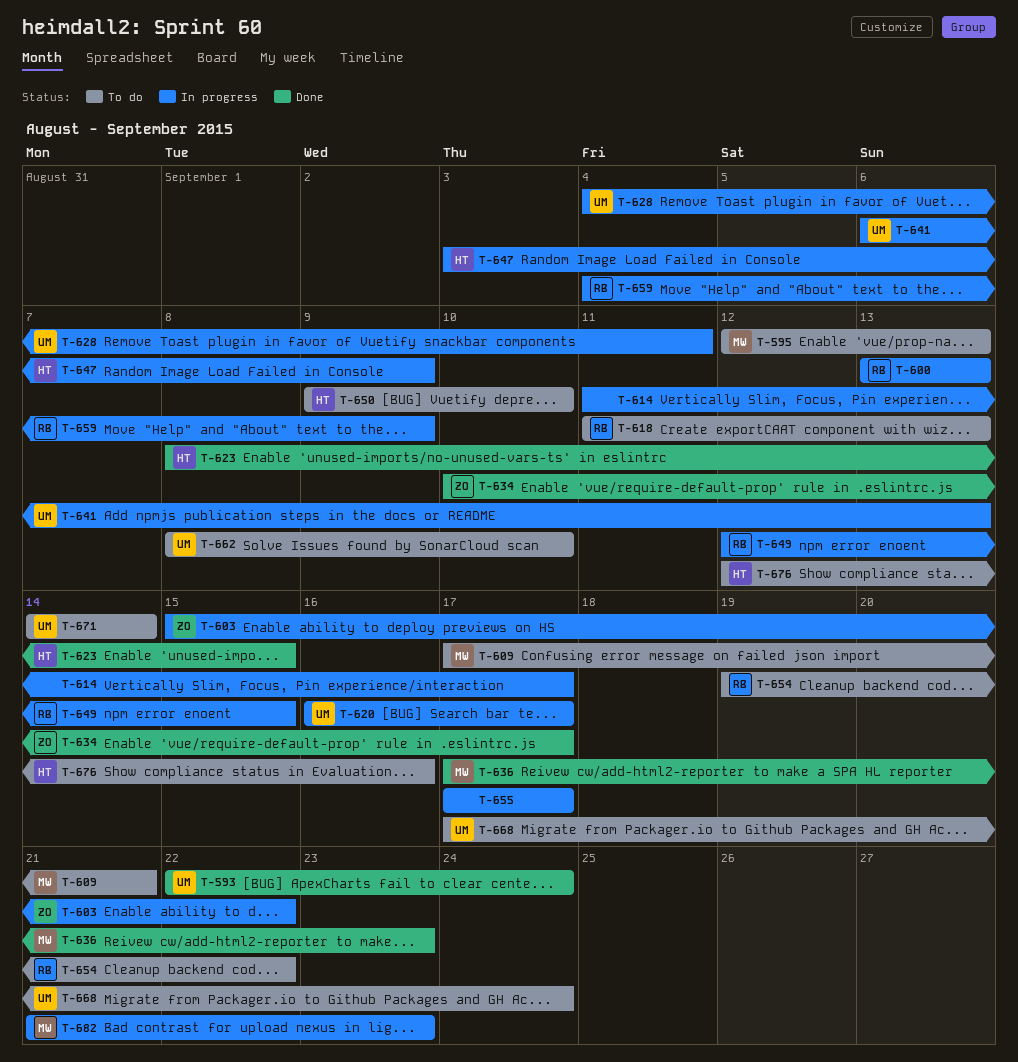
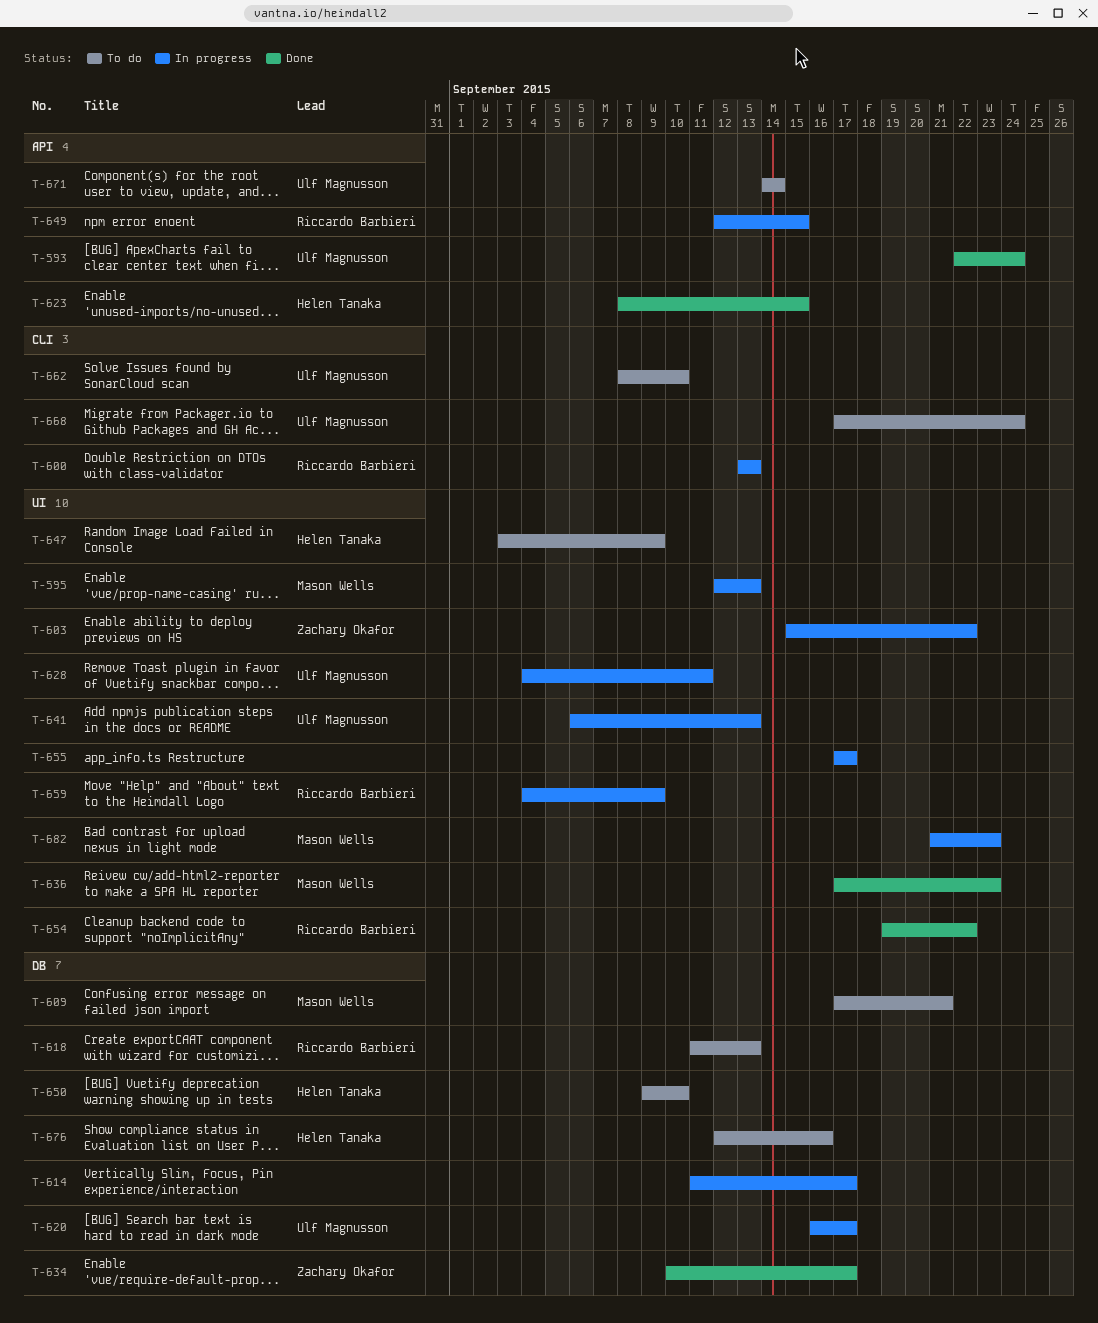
T-595, status: To do -> In progress
T-647, status: In progress -> To do
T-654, status: To do -> Done

